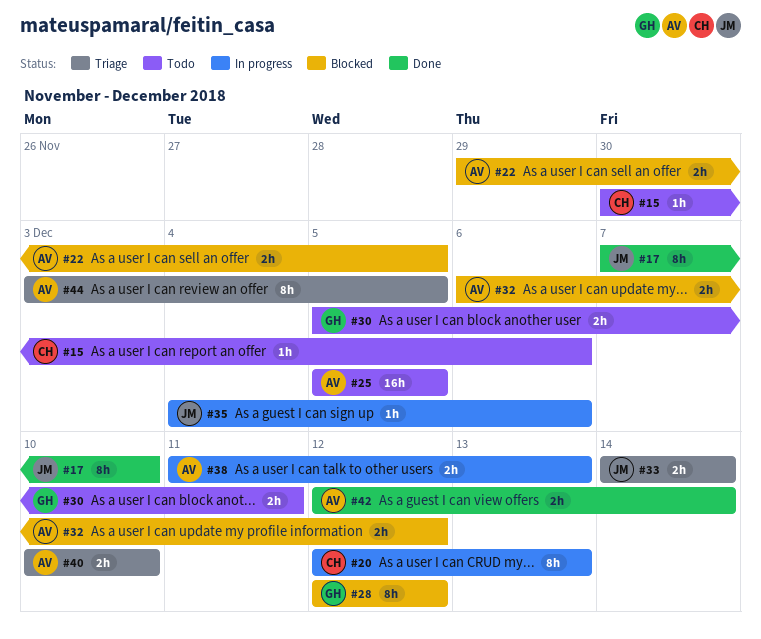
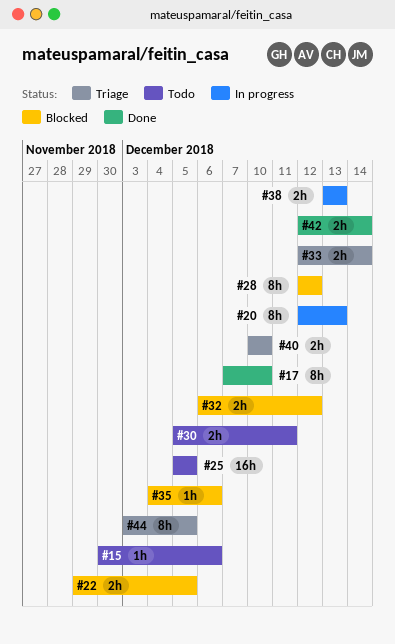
#33, start: Dec 14 -> Dec 12
#35, status: In progress -> Blocked
#38, start: Dec 11 -> Dec 13

